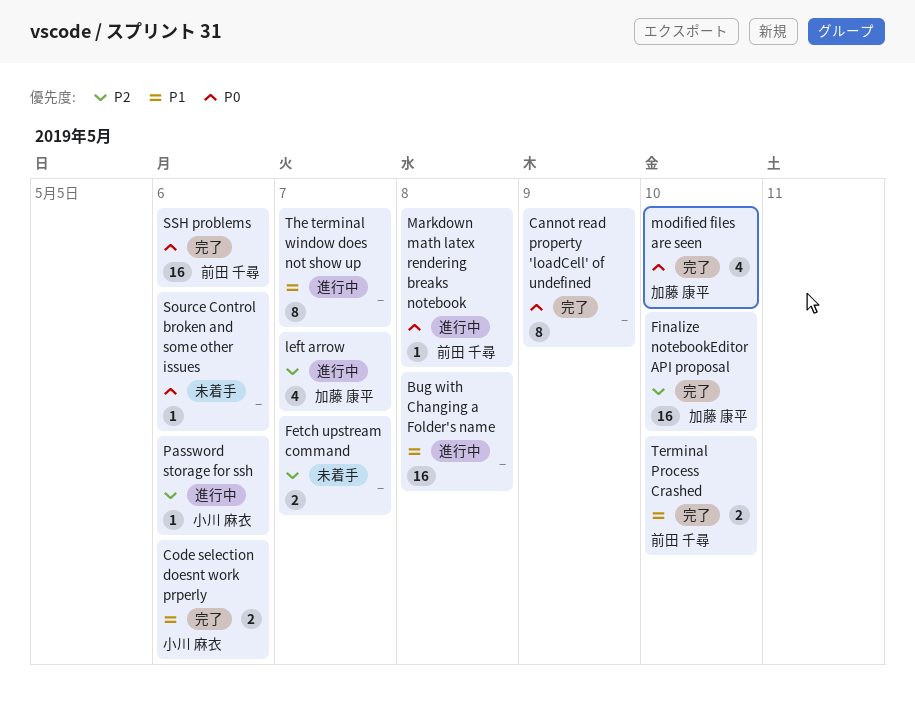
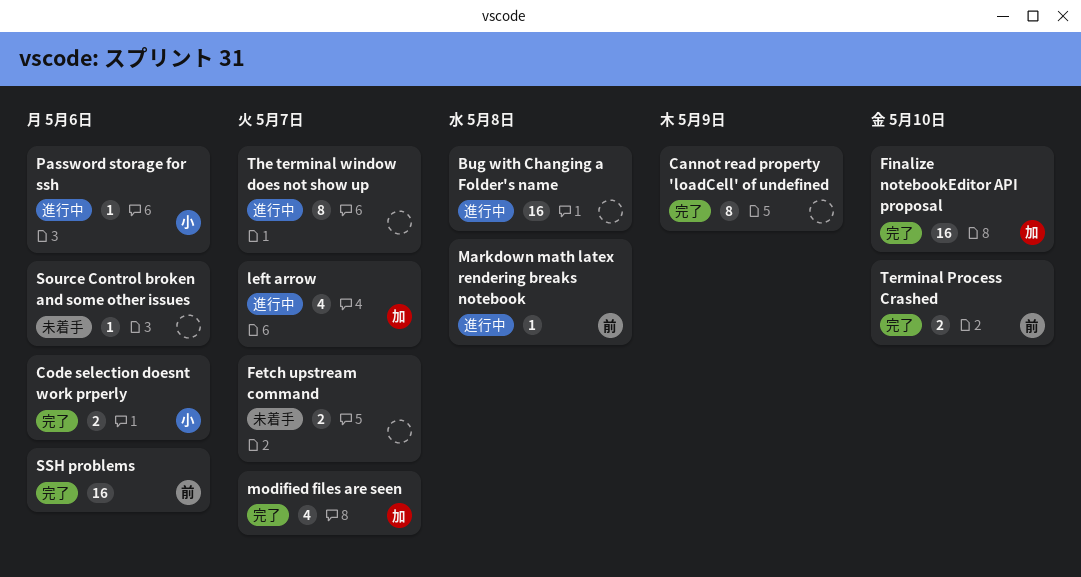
modified files are seen, due: May 10 -> May 7

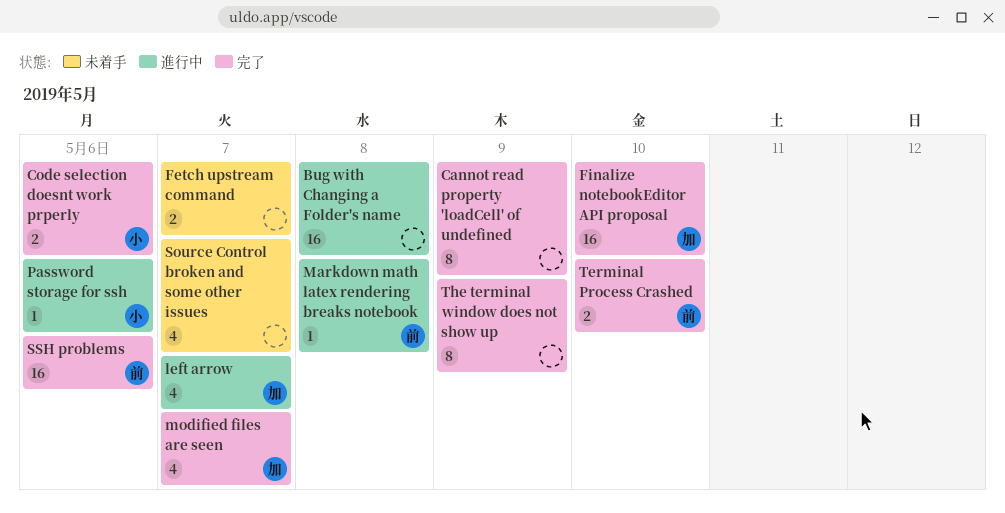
Source Control broken and some other issues, estimate: 1 -> 4
Source Control broken and some other issues, due: May 6 -> May 7
The terminal window does not show up, status: 進行中 -> 完了
The terminal window does not show up, due: May 7 -> May 9

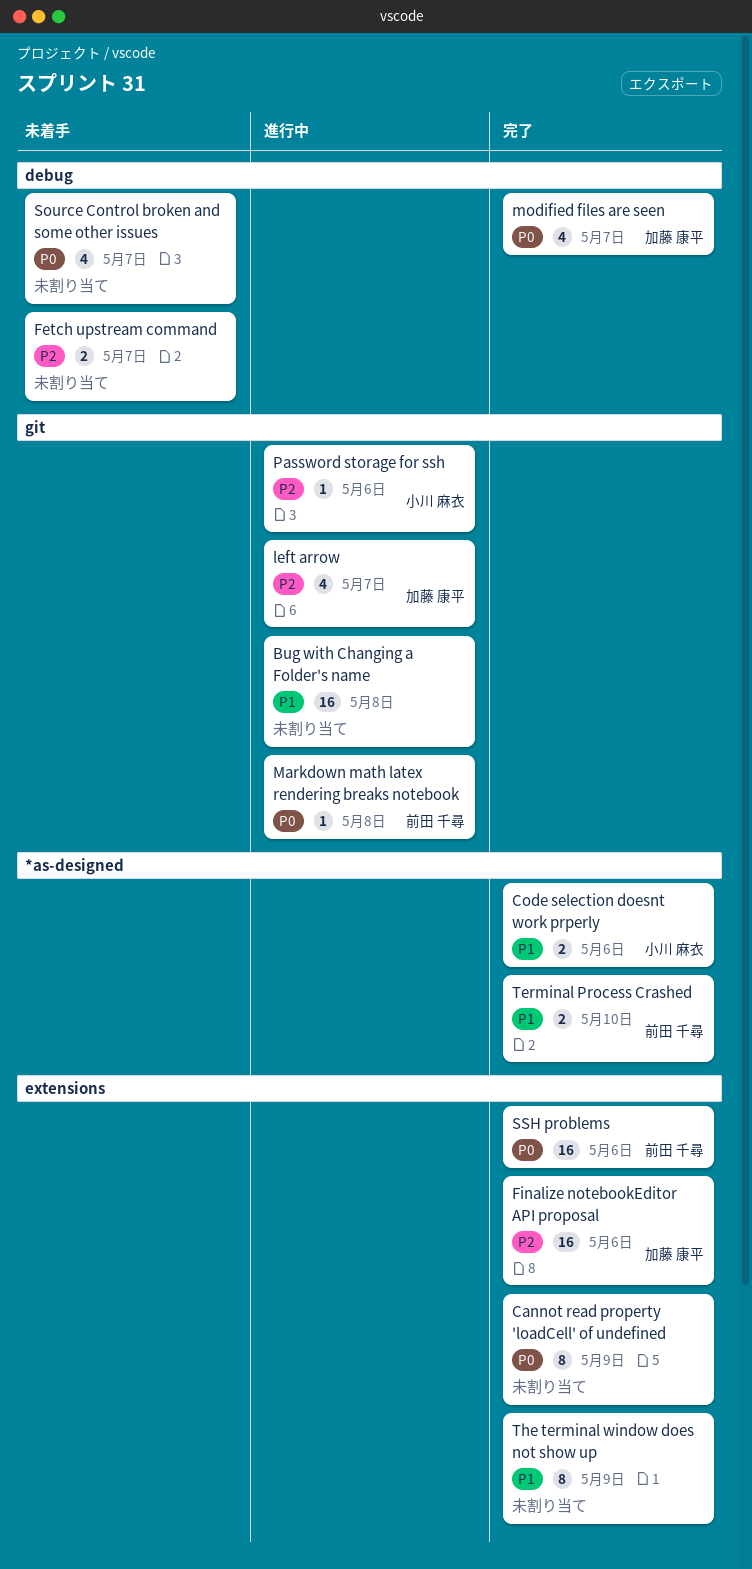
Finalize notebookEditor API proposal, due: May 10 -> May 6

